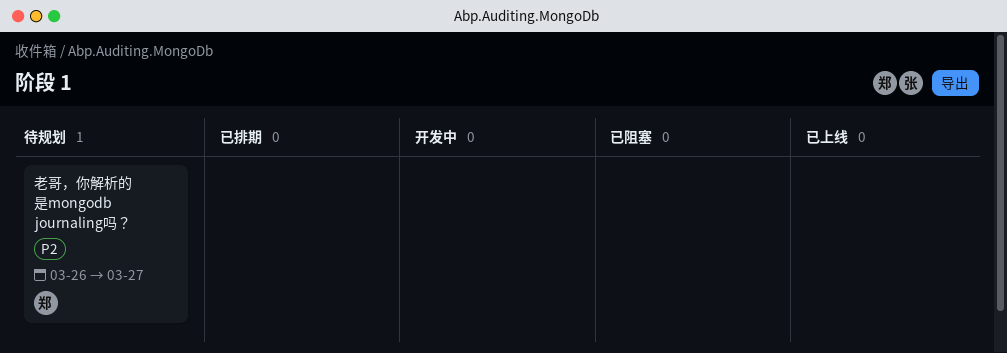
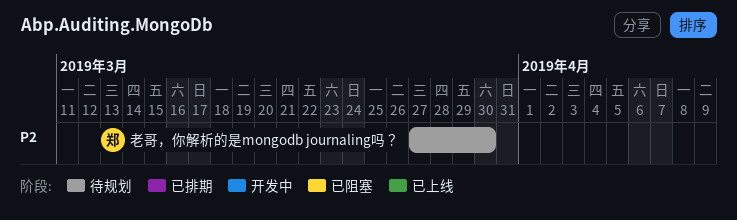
老哥，你解析的是mongodb journaling吗？, start: Mar 26 -> Mar 27
老哥，你解析的是mongodb journaling吗？, due: Mar 27 -> Mar 30

